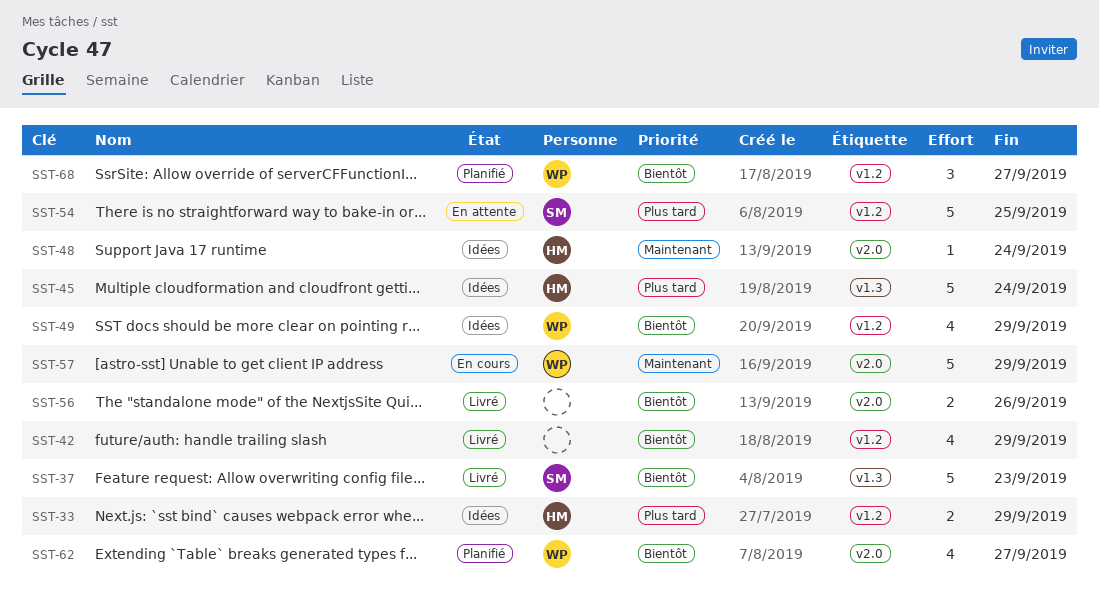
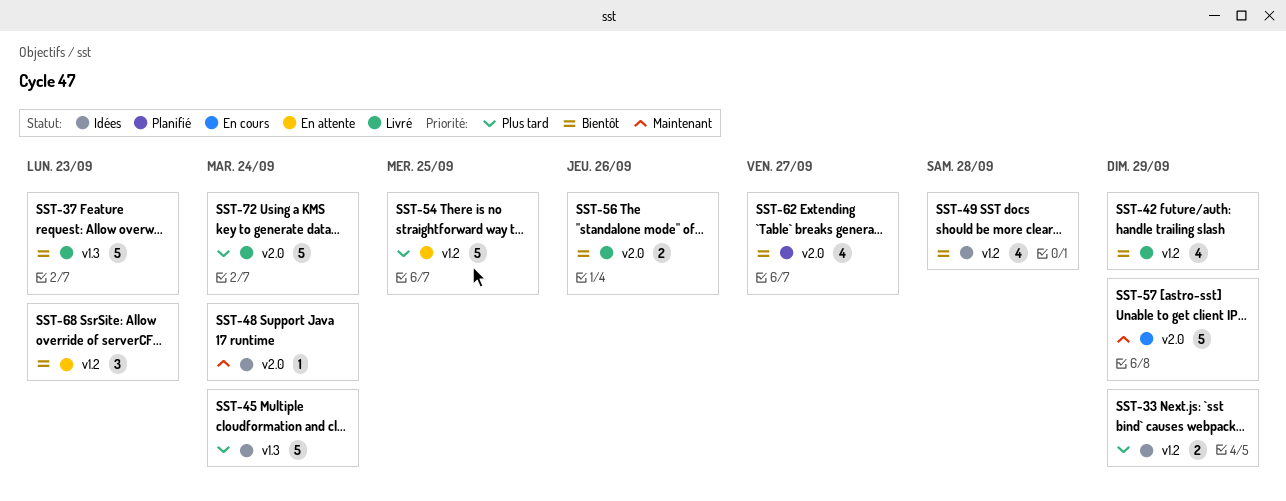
SST-49, due: Sep 29 -> Sep 28
SST-68, status: Planifié -> En attente
SST-68, due: Sep 27 -> Sep 23
SST-72: none -> present

